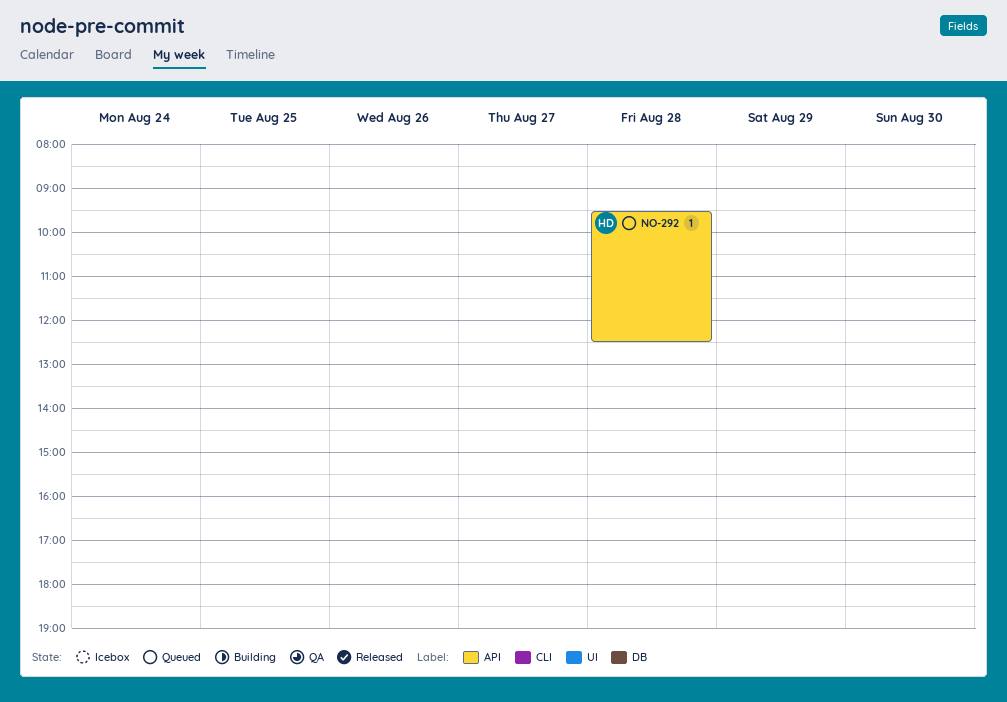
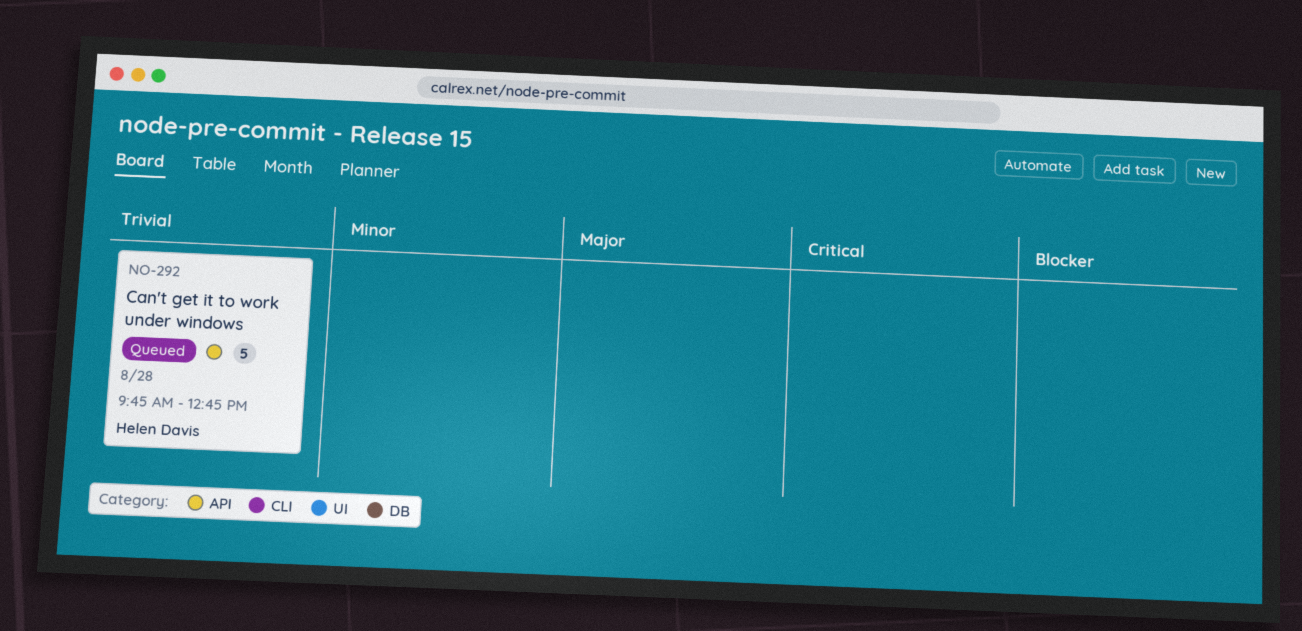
NO-292, estimate: 1 -> 5
NO-292, begins: 09:30 -> 09:45
NO-292, ends: 12:30 -> 12:45

